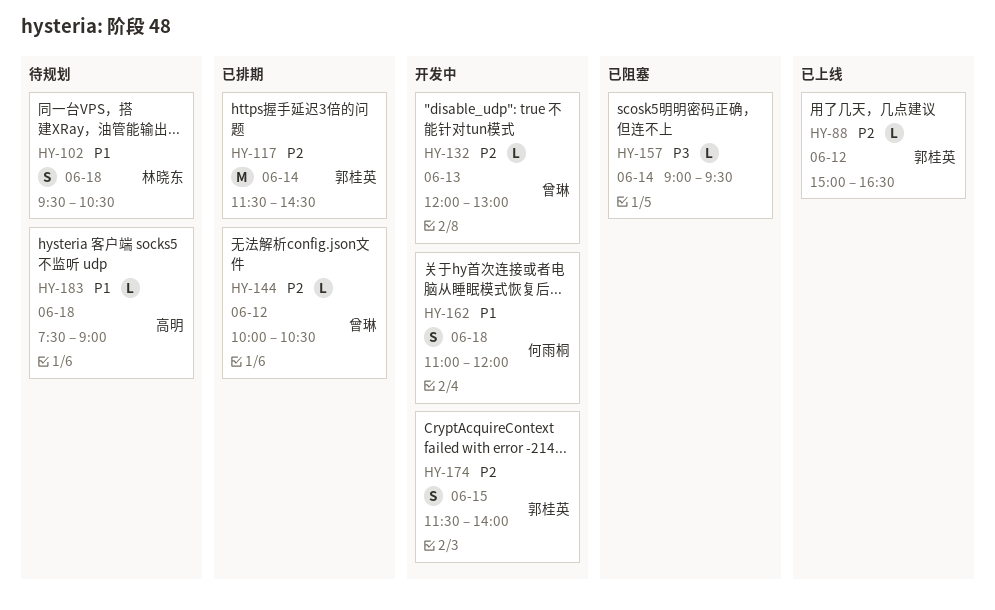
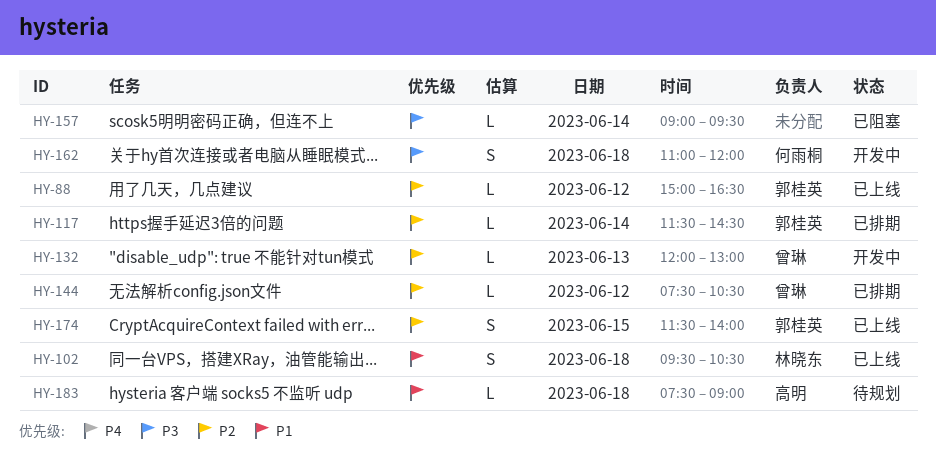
HY-102, status: 待规划 -> 已上线
HY-117, estimate: M -> L
HY-144, begins: 10:00 -> 07:30
HY-162, priority: P1 -> P3
HY-174, status: 开发中 -> 已上线

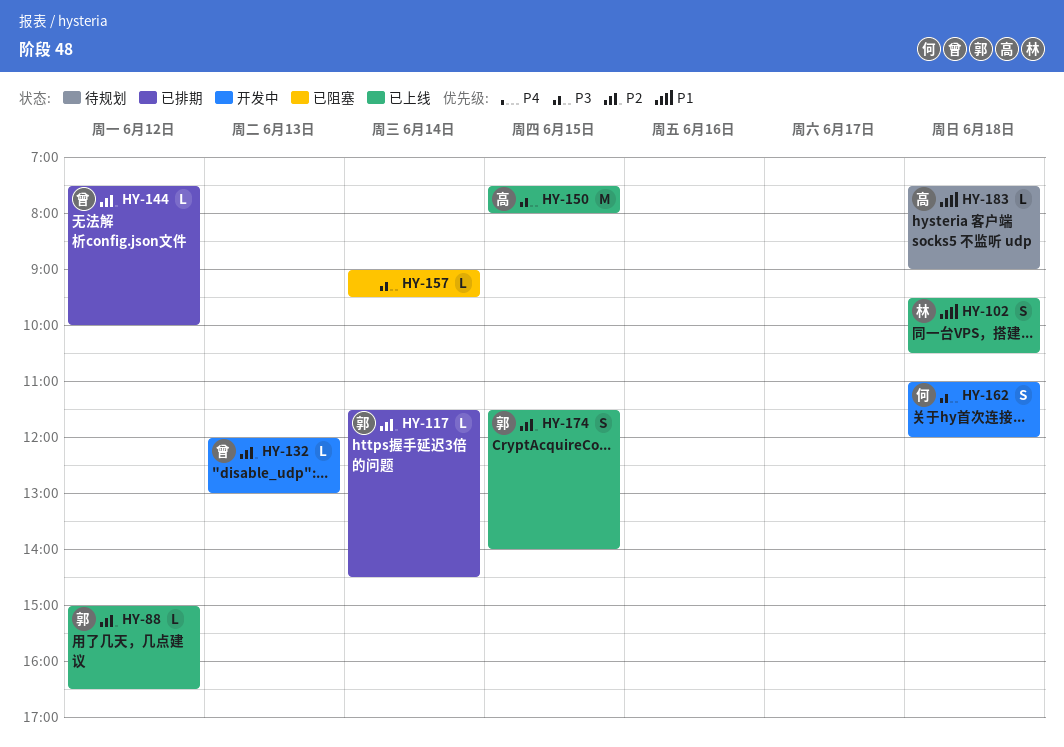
HY-144, ends: 10:30 -> 10:00
HY-150: none -> present

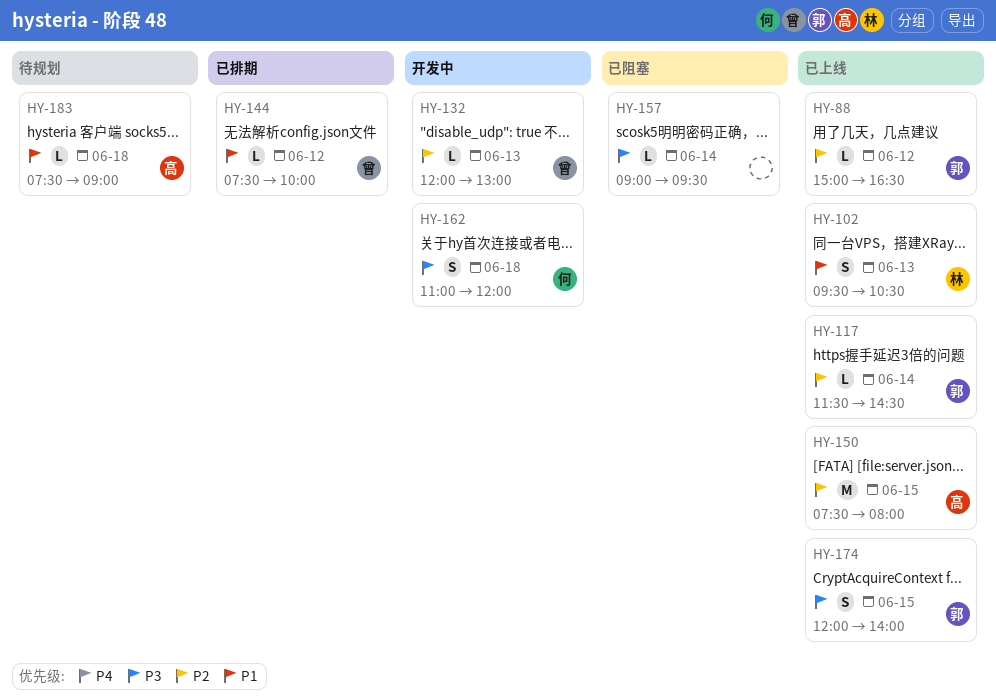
HY-102, day: Jun 18 -> Jun 13
HY-117, status: 已排期 -> 已上线
HY-144, priority: P2 -> P1
HY-150, priority: P3 -> P2
HY-174, priority: P2 -> P3
HY-174, begins: 11:30 -> 12:00

